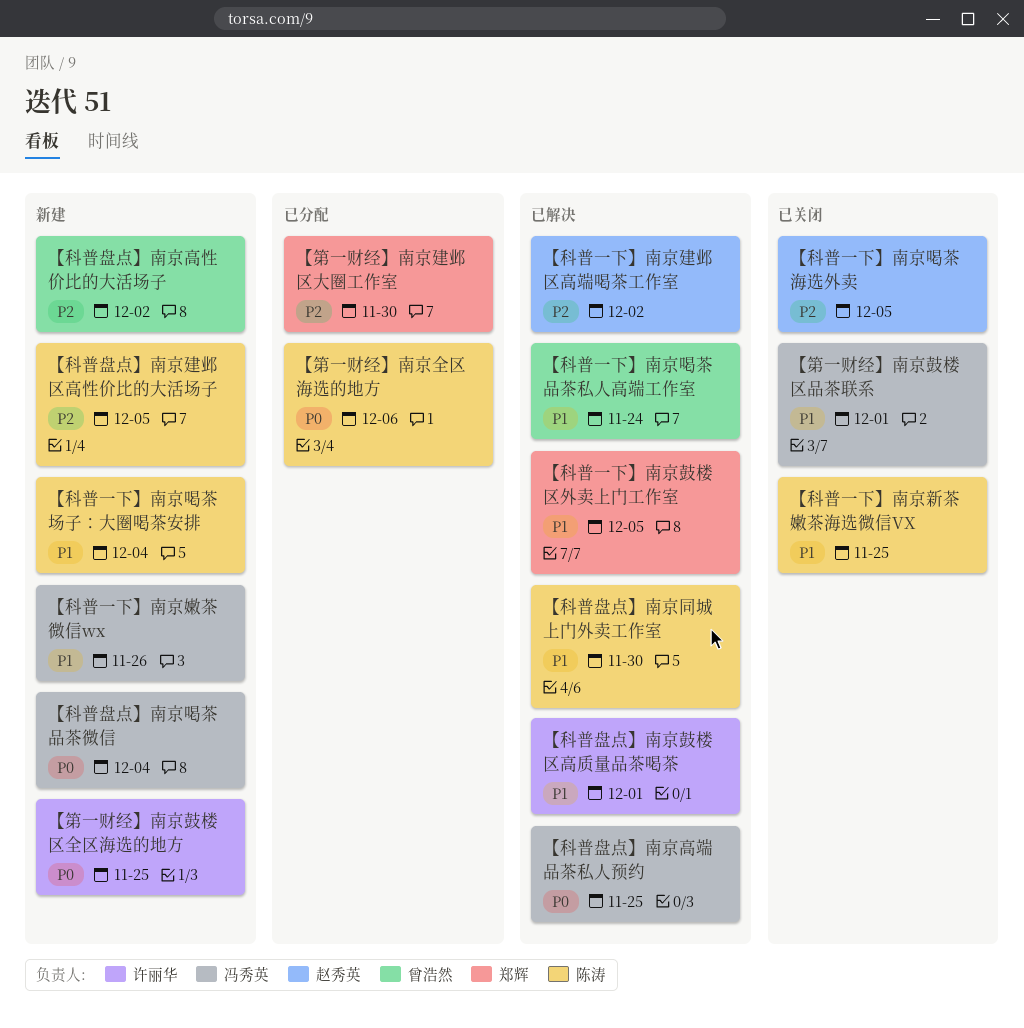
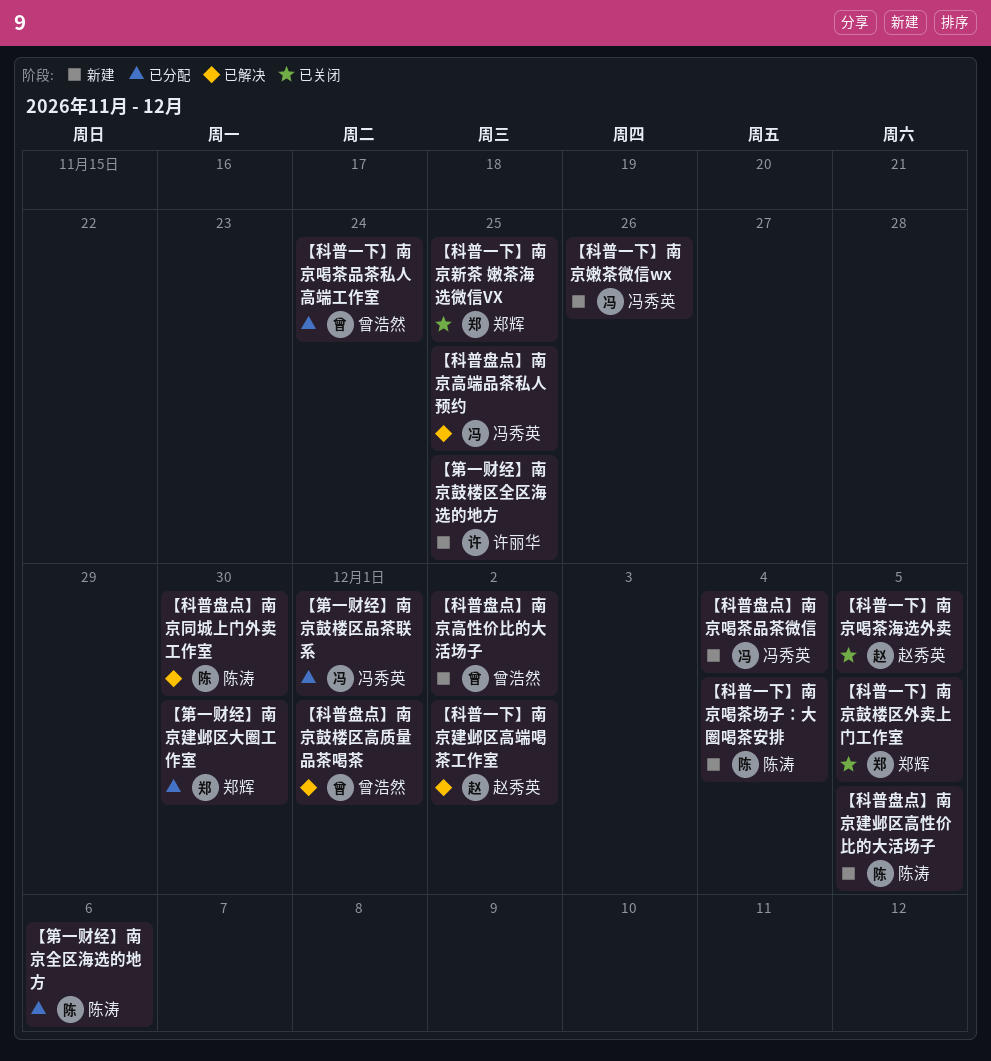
【科普一下】南京喝茶品茶私人高端工作室, status: 已解决 -> 已分配
【科普一下】南京新茶 嫩茶海选微信VX, owner: 陈涛 -> 郑辉
【科普一下】南京鼓楼区外卖上门工作室, status: 已解决 -> 已关闭
【科普盘点】南京鼓楼区高质量品茶喝茶, owner: 许丽华 -> 曾浩然
【第一财经】南京鼓楼区品茶联系, status: 已关闭 -> 已分配

